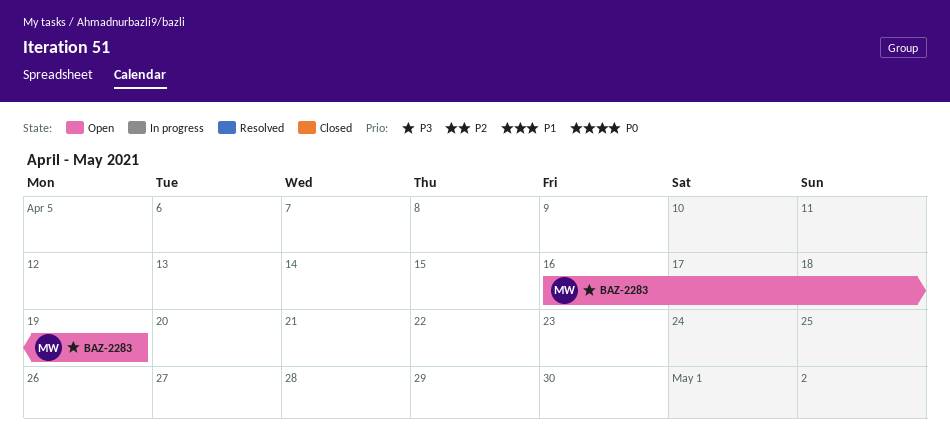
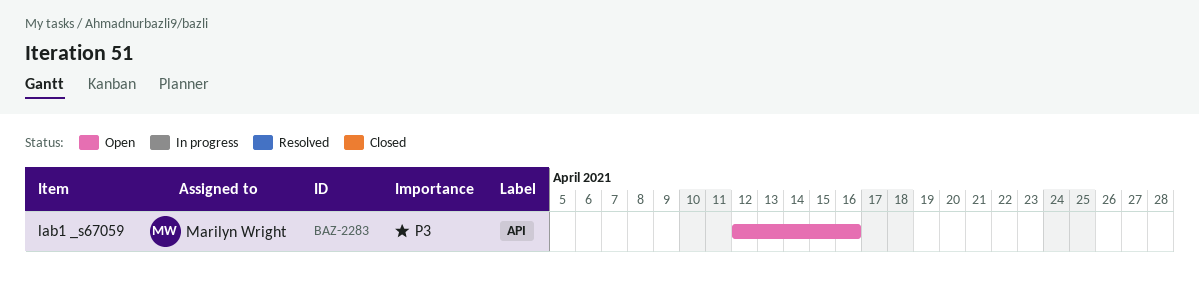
BAZ-2283, start: Apr 16 -> Apr 12
BAZ-2283, due: Apr 19 -> Apr 16

